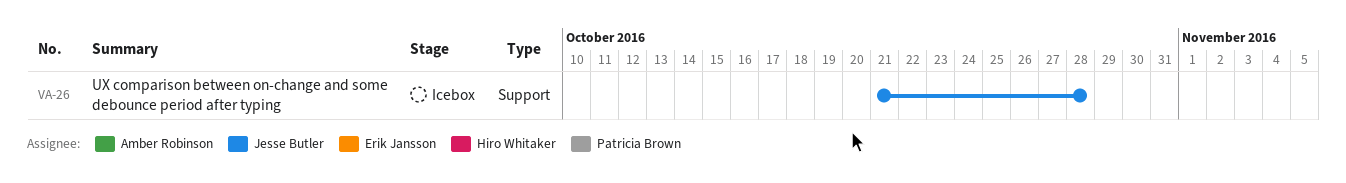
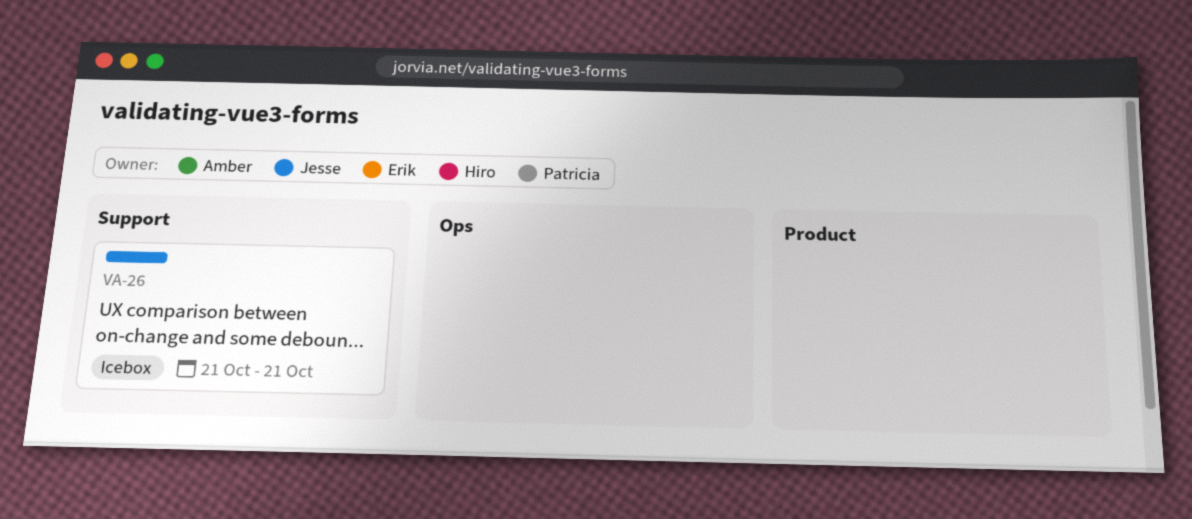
VA-26, due: Oct 28 -> Oct 21

